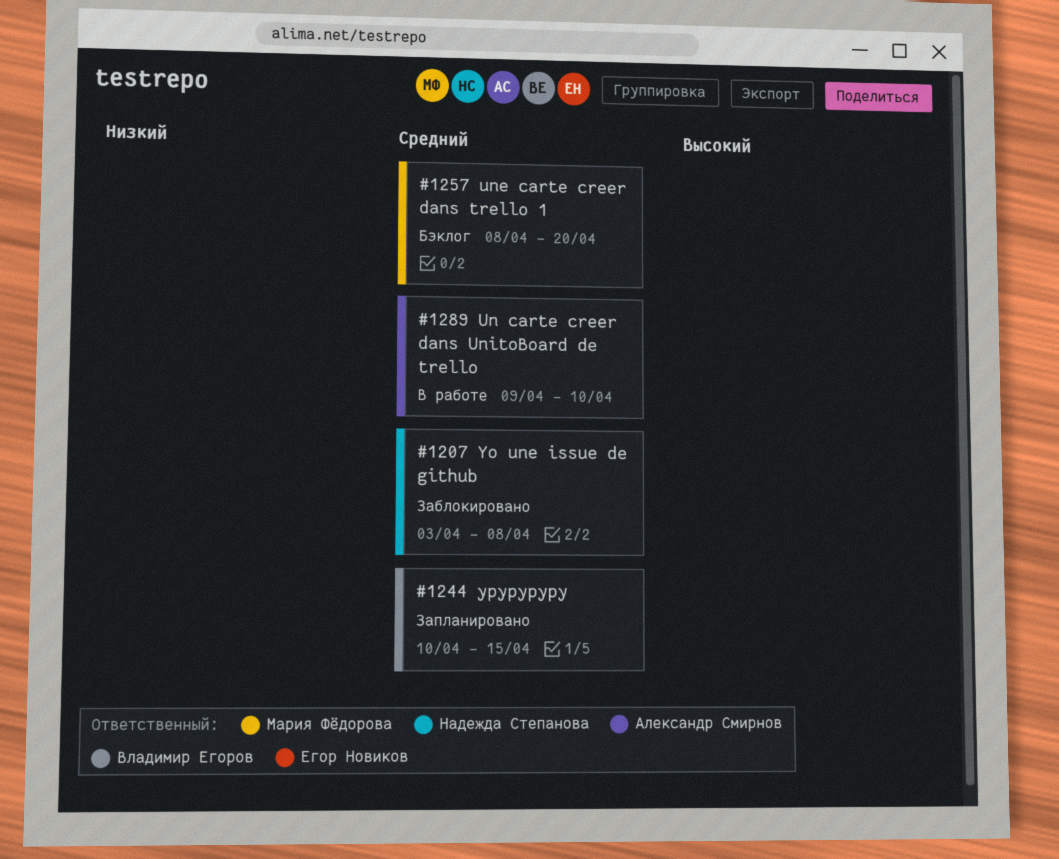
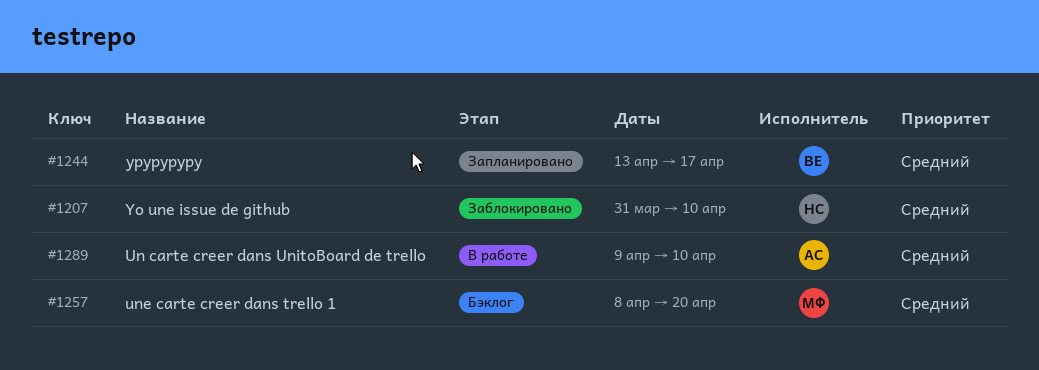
#1207, start: Apr 3 -> Mar 31
#1207, due: Apr 8 -> Apr 10
#1244, start: Apr 10 -> Apr 13
#1244, due: Apr 15 -> Apr 17

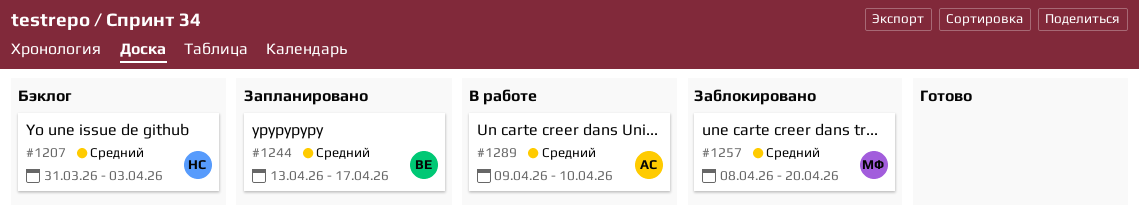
#1207, status: Заблокировано -> Бэклог
#1207, due: Apr 10 -> Apr 3
#1257, status: Бэклог -> Заблокировано

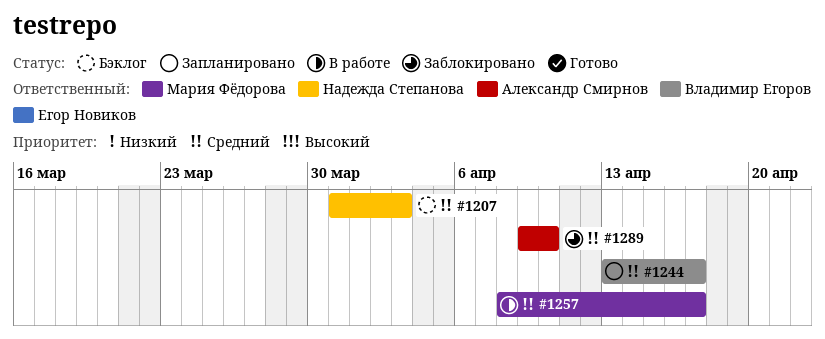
#1257, status: Заблокировано -> В работе
#1257, due: Apr 20 -> Apr 17
#1289, status: В работе -> Заблокировано

